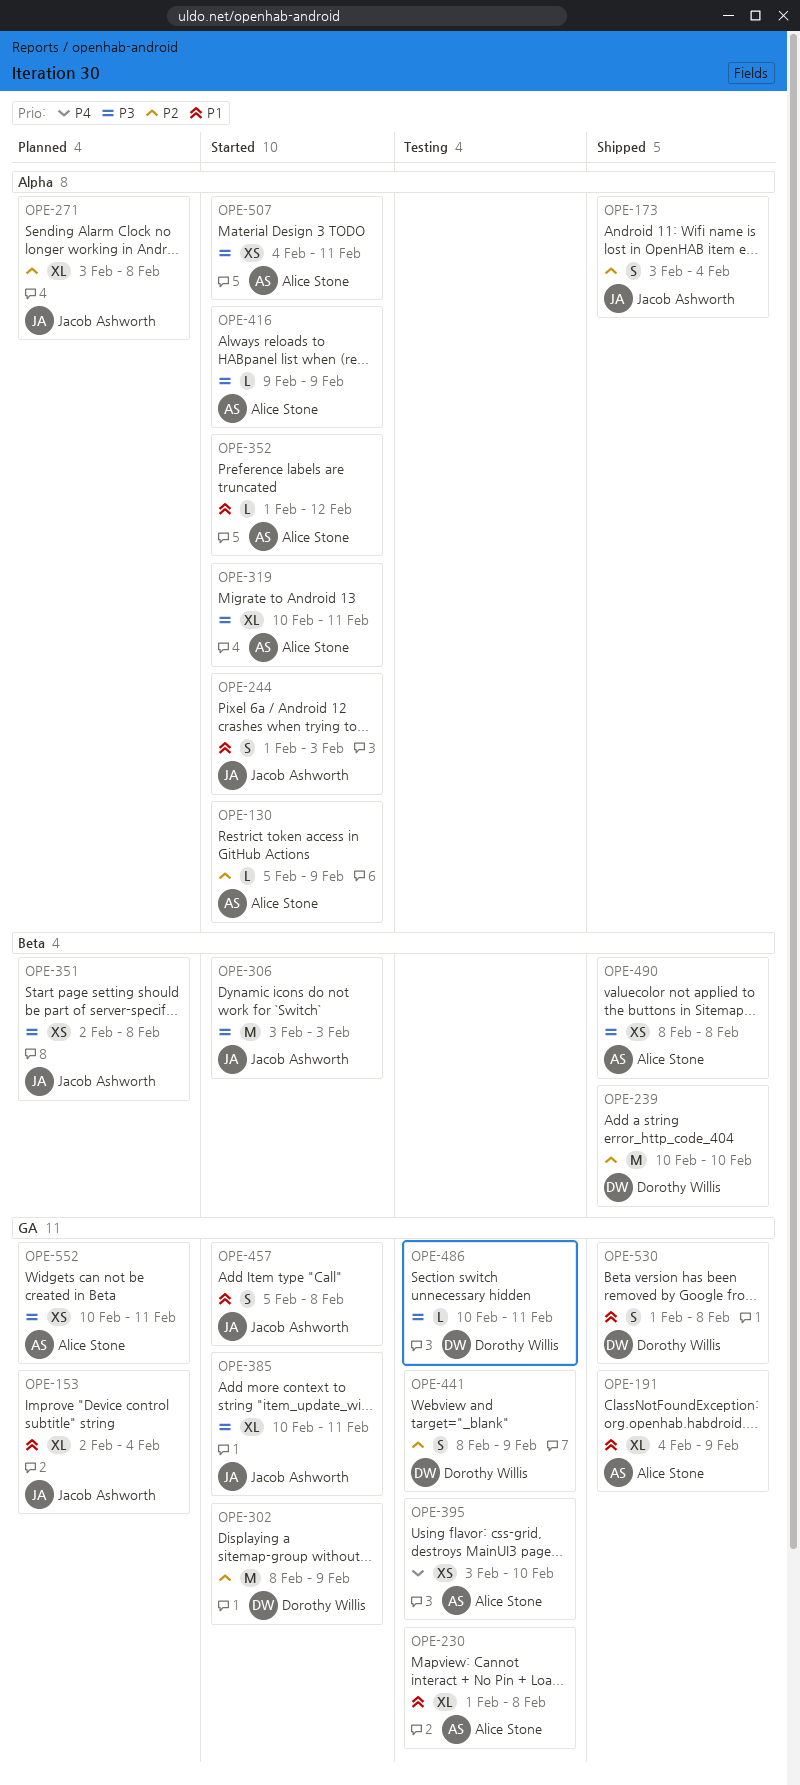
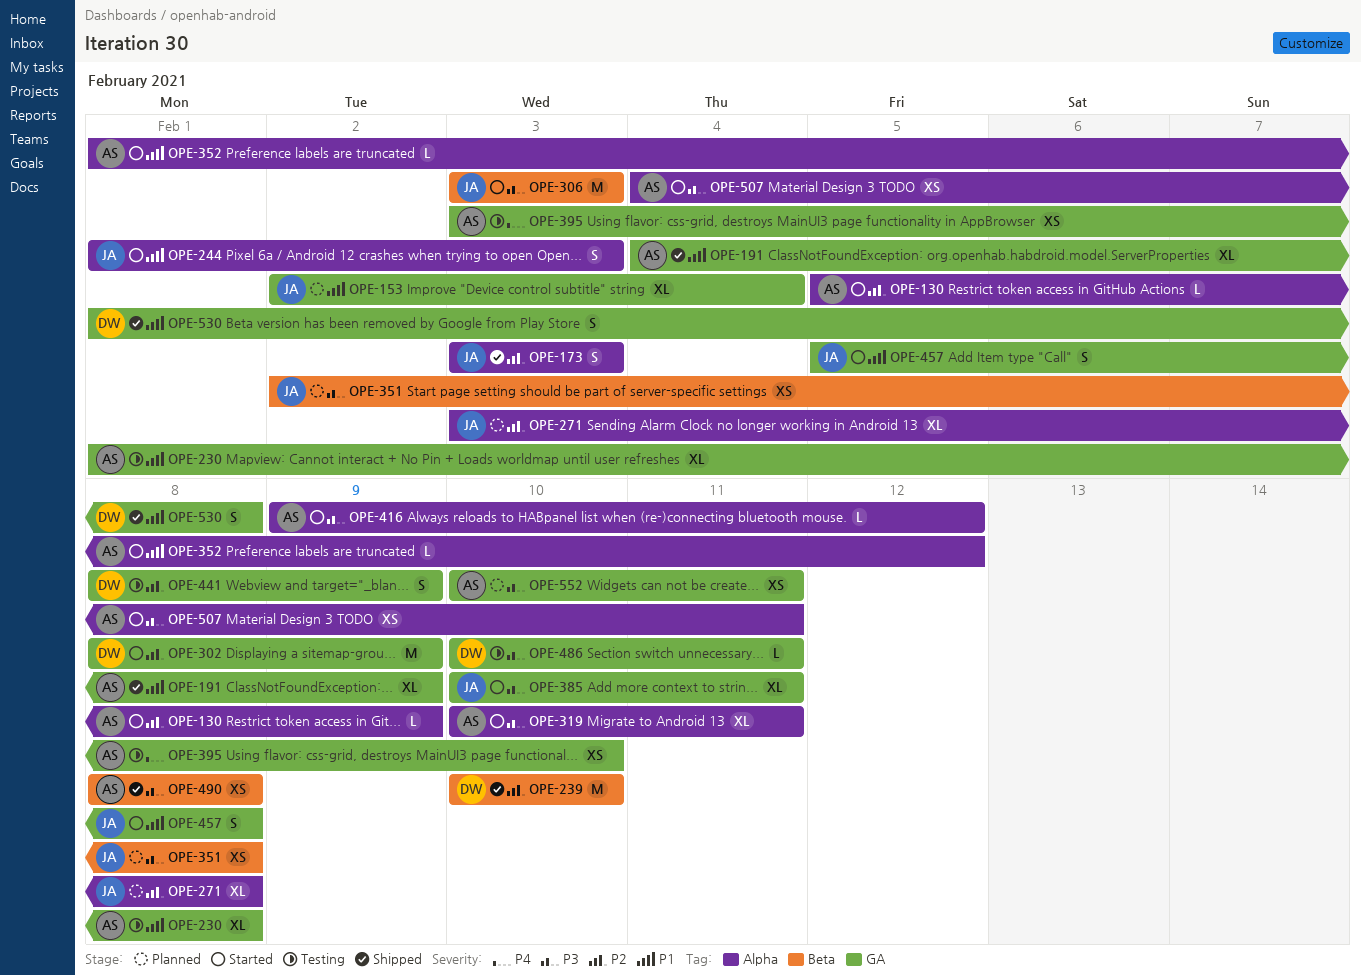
OPE-173, due: Feb 4 -> Feb 3
OPE-416, due: Feb 9 -> Feb 12

